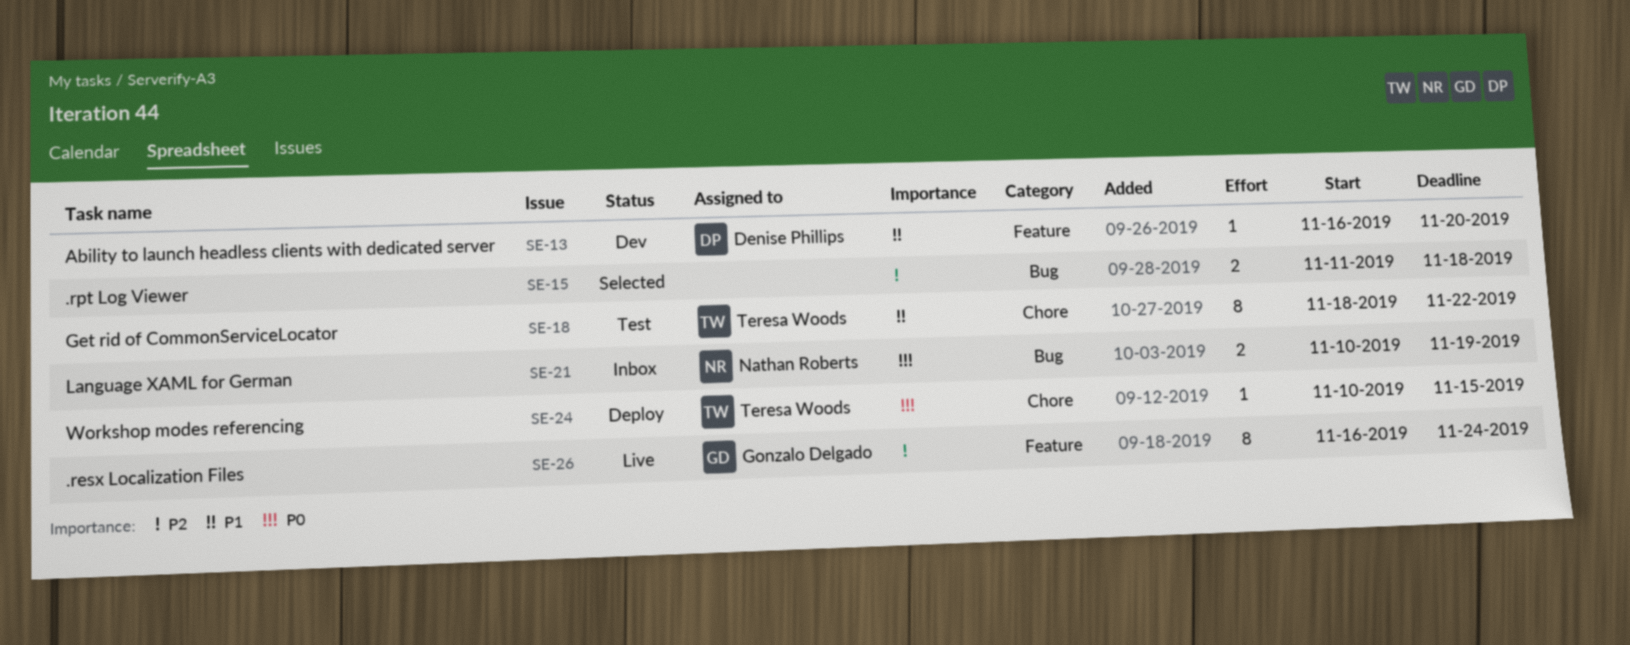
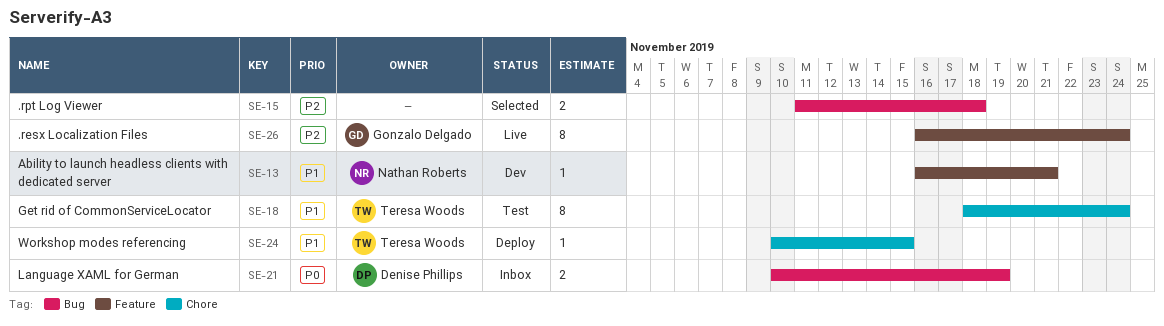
SE-13, owner: Denise Phillips -> Nathan Roberts
SE-13, due: Nov 20 -> Nov 21
SE-18, due: Nov 22 -> Nov 24
SE-21, owner: Nathan Roberts -> Denise Phillips
SE-24, priority: P0 -> P1

